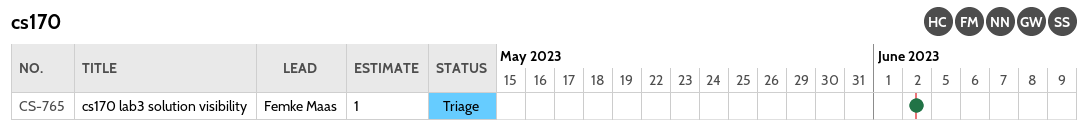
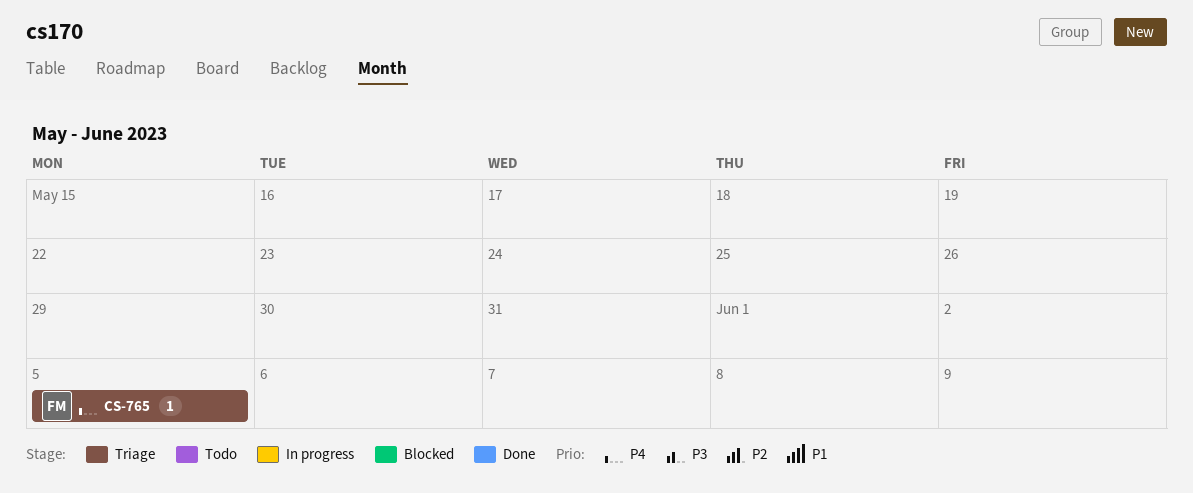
CS-765, start: Jun 2 -> Jun 5
CS-765, due: Jun 2 -> Jun 5

